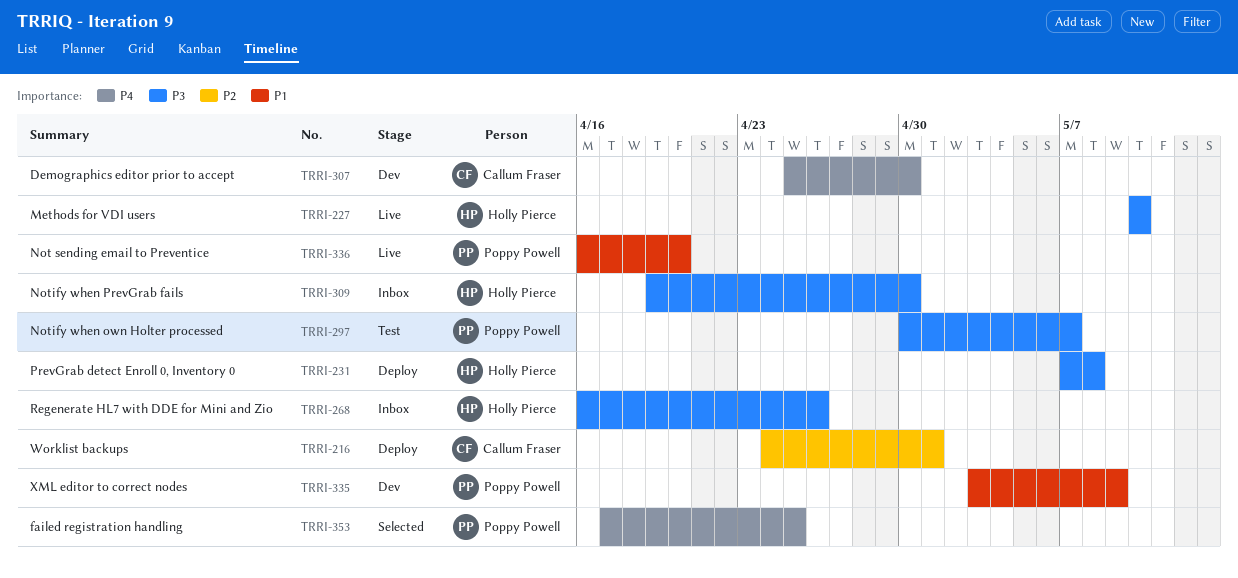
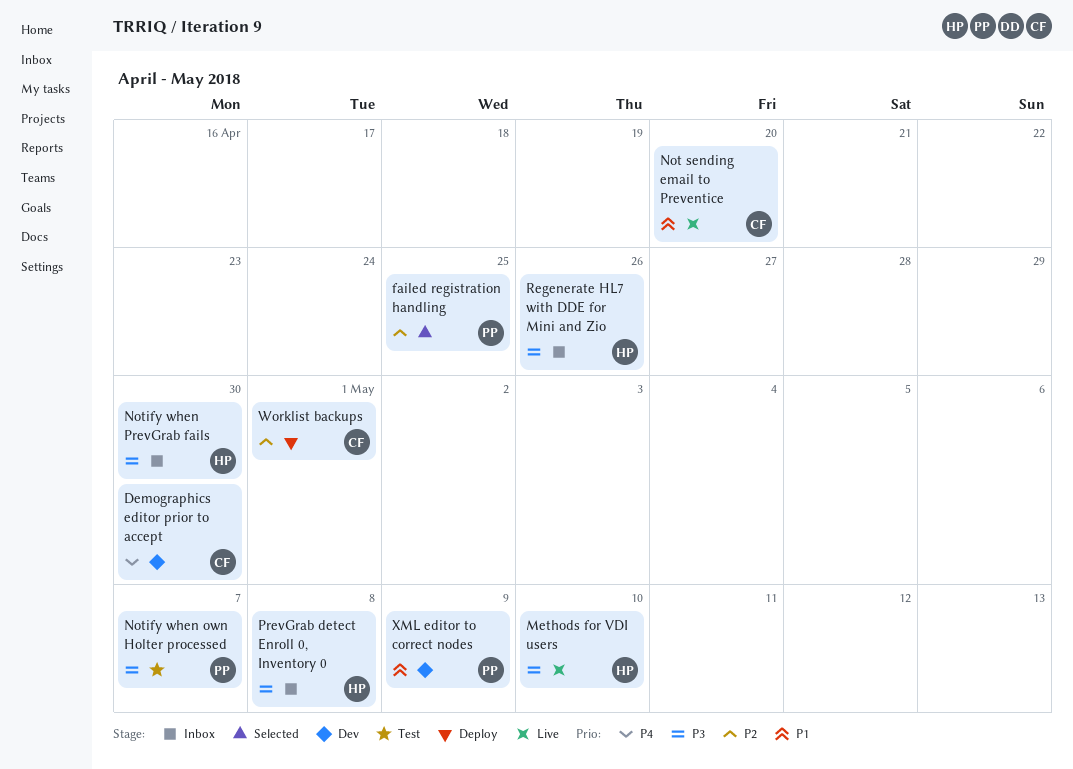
failed registration handling, priority: P4 -> P2
Not sending email to Preventice, owner: Poppy Powell -> Callum Fraser
PrevGrab detect Enroll 0, Inventory 0, status: Deploy -> Inbox

